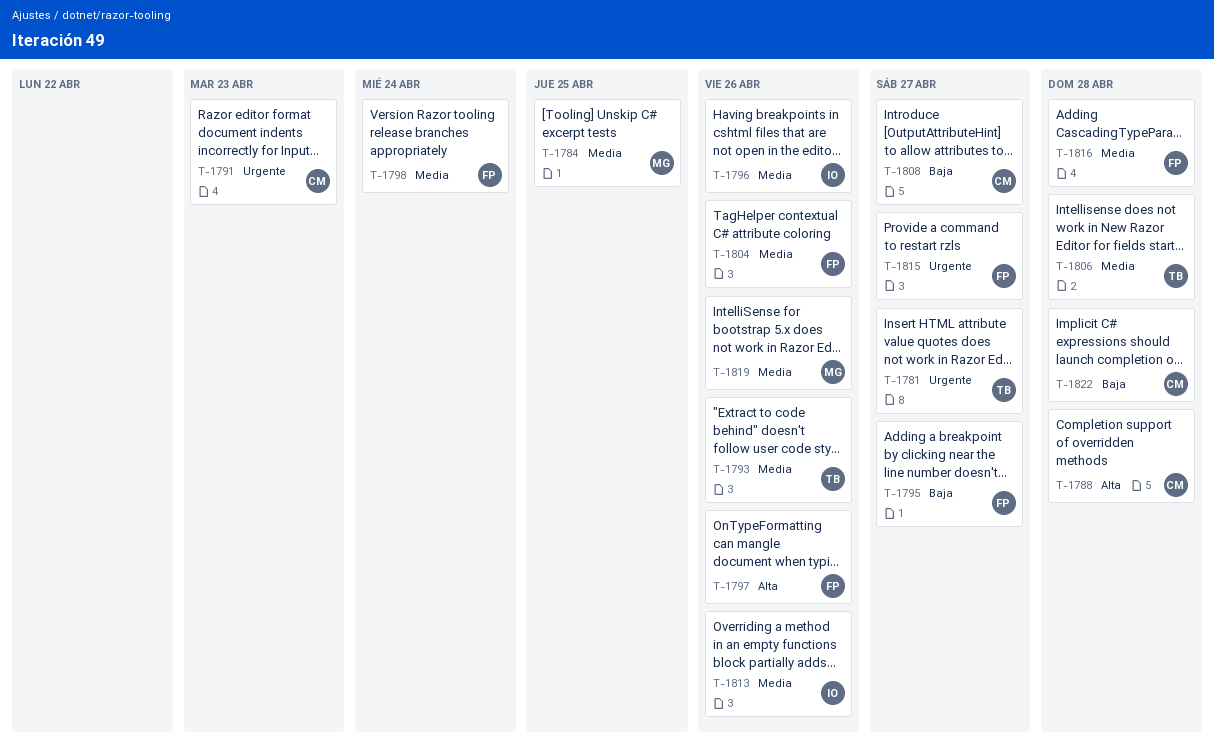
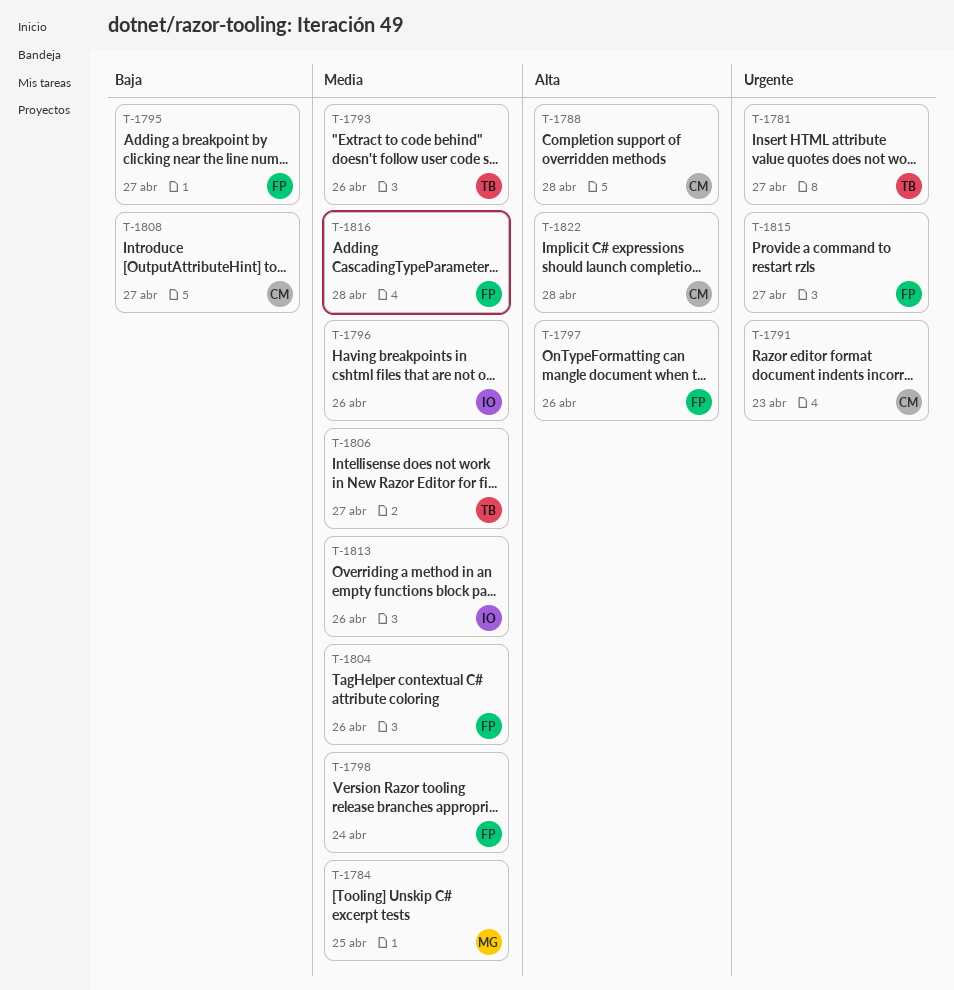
T-1806, due: Apr 28 -> Apr 27
T-1819: present -> none
T-1822, priority: Baja -> Alta

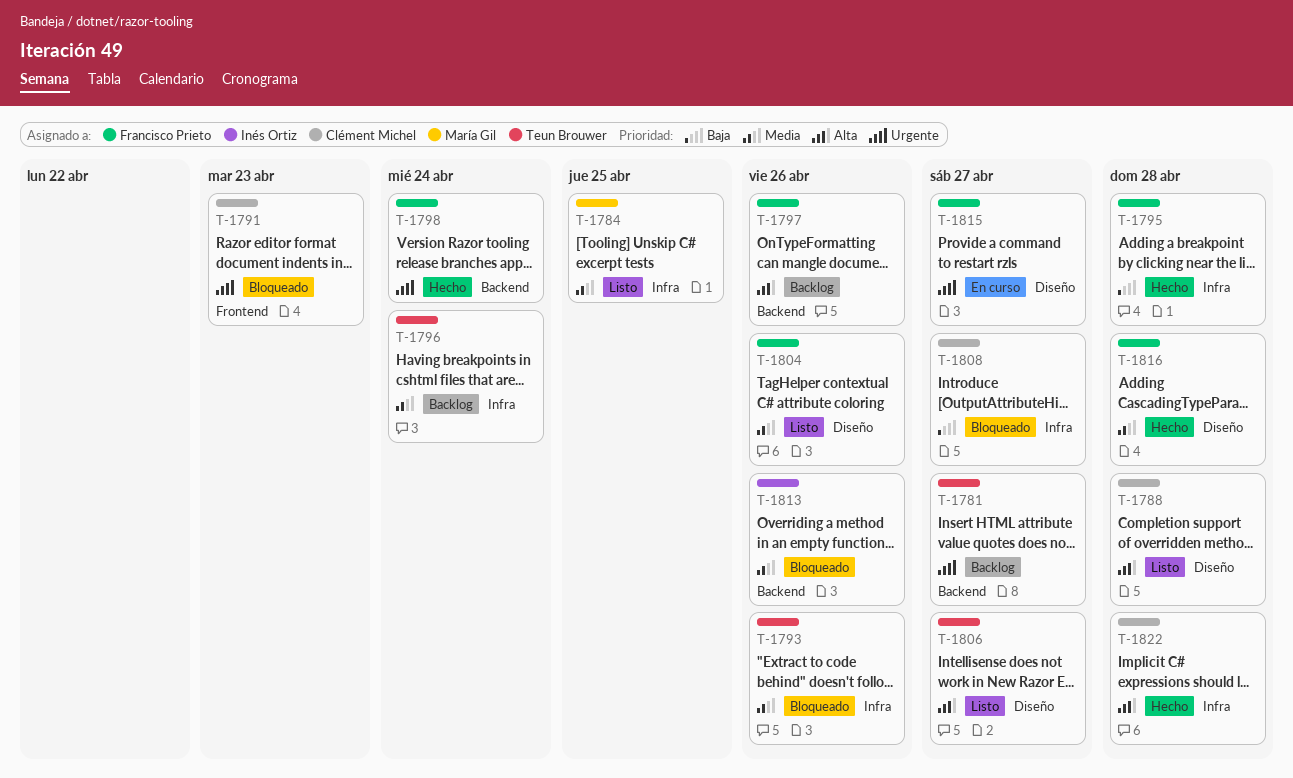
T-1795, due: Apr 27 -> Apr 28
T-1796, owner: Inés Ortiz -> Teun Brouwer
T-1796, due: Apr 26 -> Apr 24
T-1798, priority: Media -> Urgente
T-1806, priority: Media -> Alta

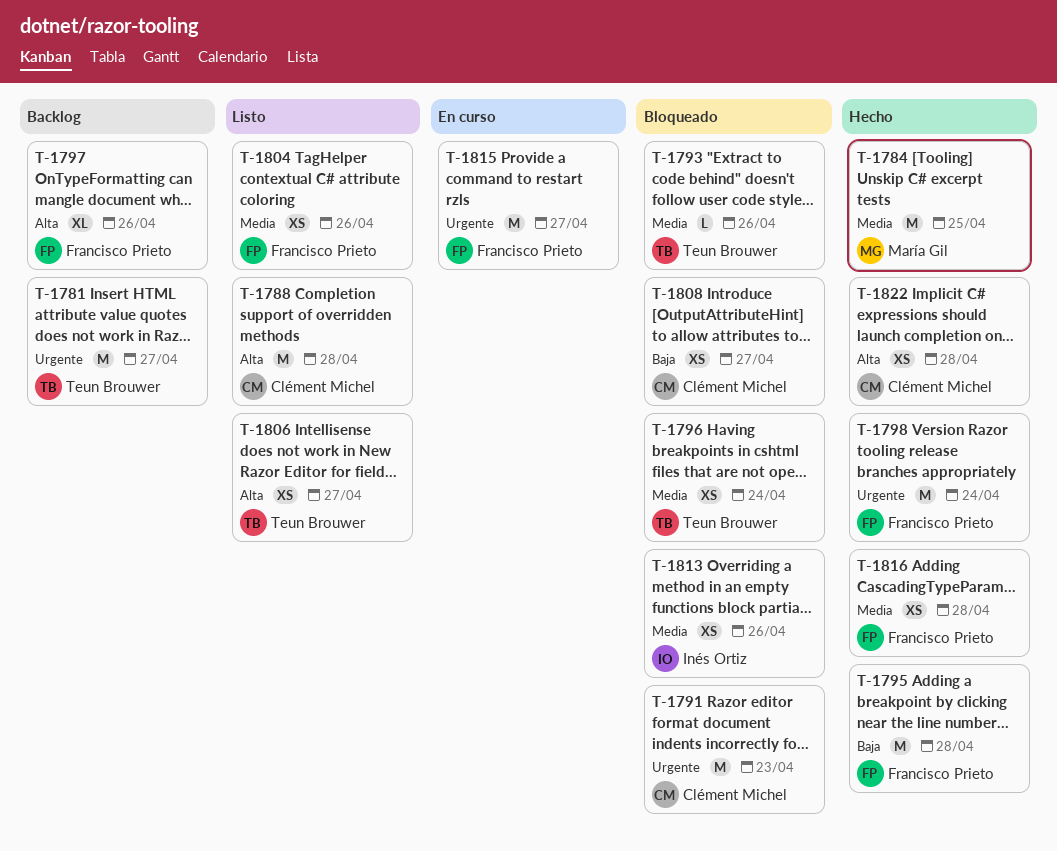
T-1784, status: Listo -> Hecho
T-1796, status: Backlog -> Bloqueado

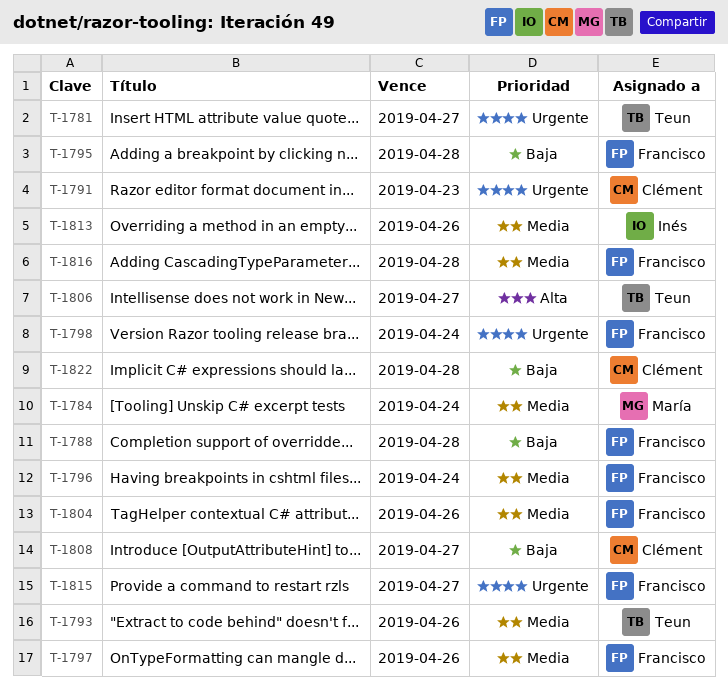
T-1784, due: Apr 25 -> Apr 24
T-1788, owner: Clément Michel -> Francisco Prieto
T-1788, priority: Alta -> Baja
T-1796, owner: Teun Brouwer -> Francisco Prieto
T-1797, priority: Alta -> Media
T-1822, priority: Alta -> Baja

